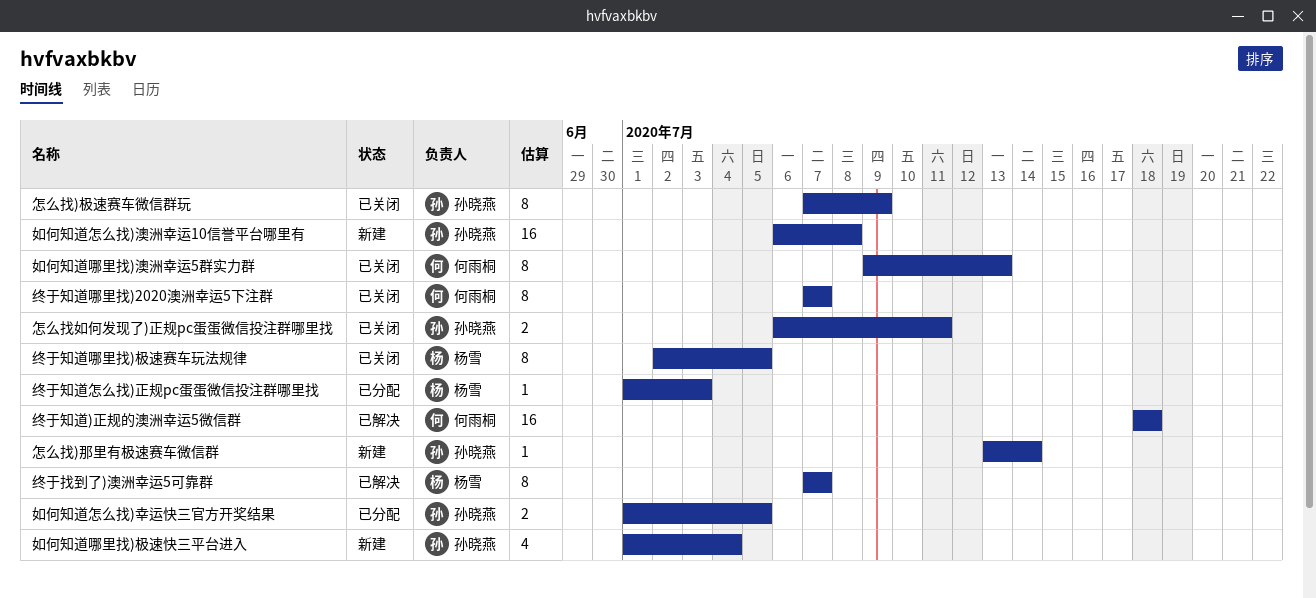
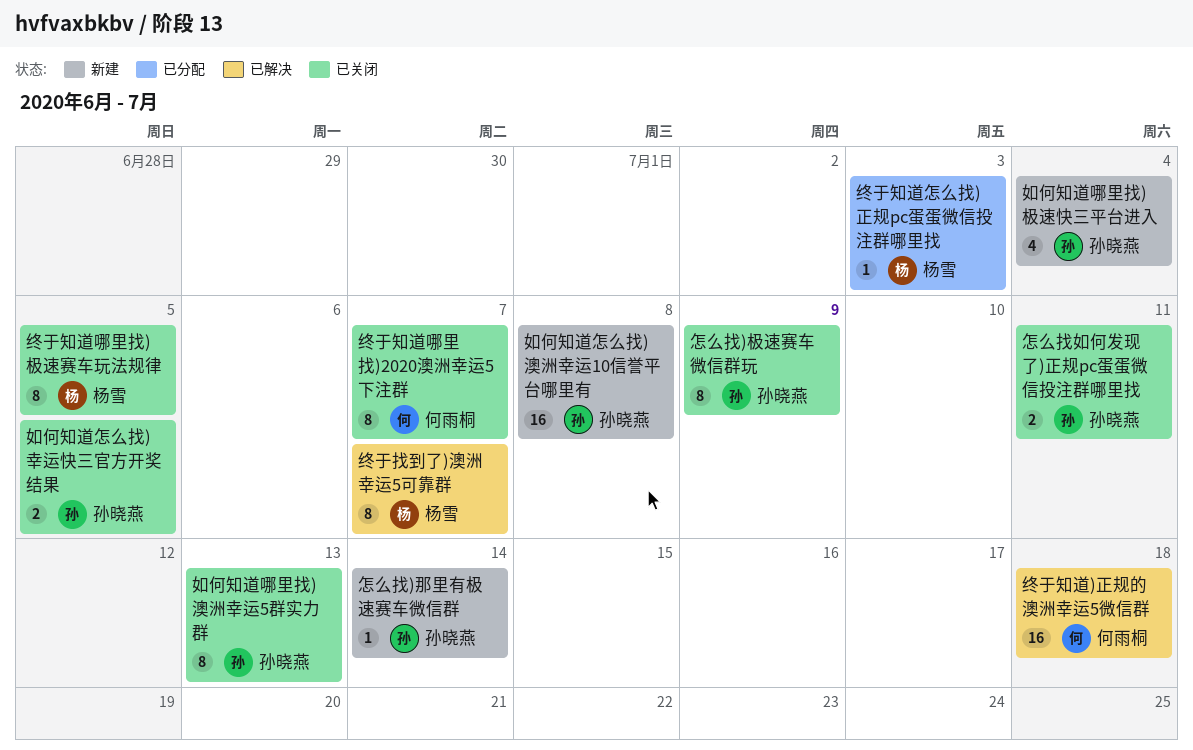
如何知道哪里找)澳洲幸运5群实力群, owner: 何雨桐 -> 孙晓燕
如何知道怎么找)幸运快三官方开奖结果, status: 已分配 -> 已关闭

